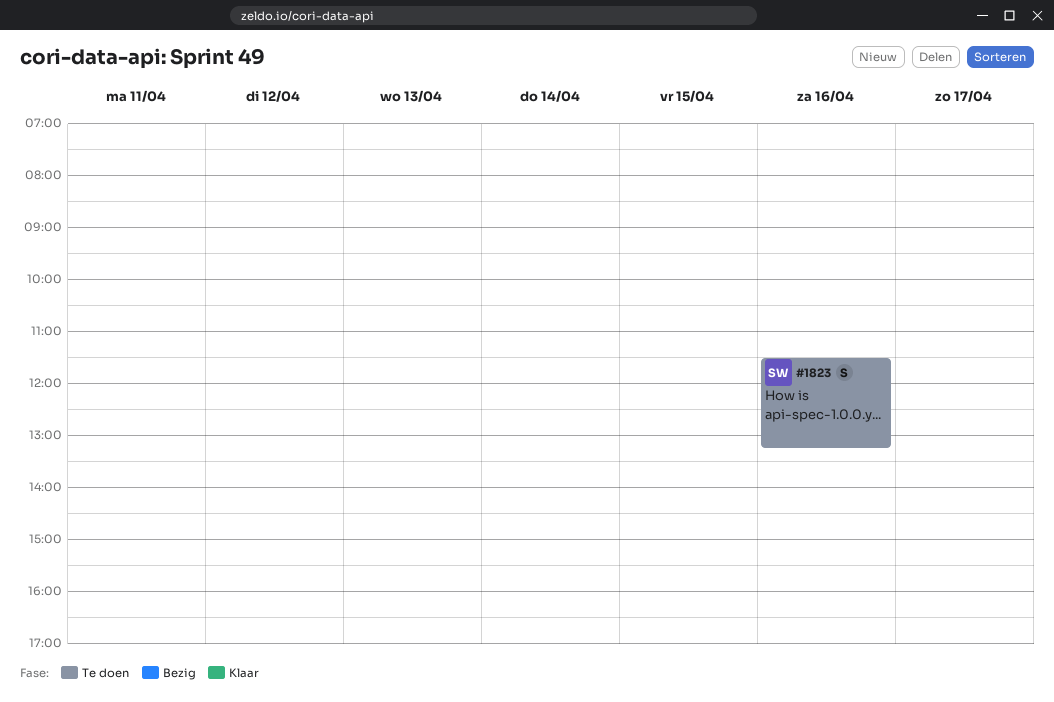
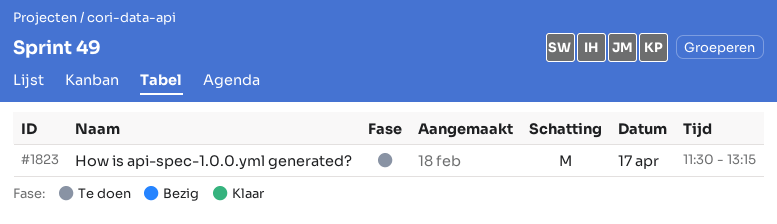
#1823, estimate: S -> M
#1823, day: Apr 16 -> Apr 17

